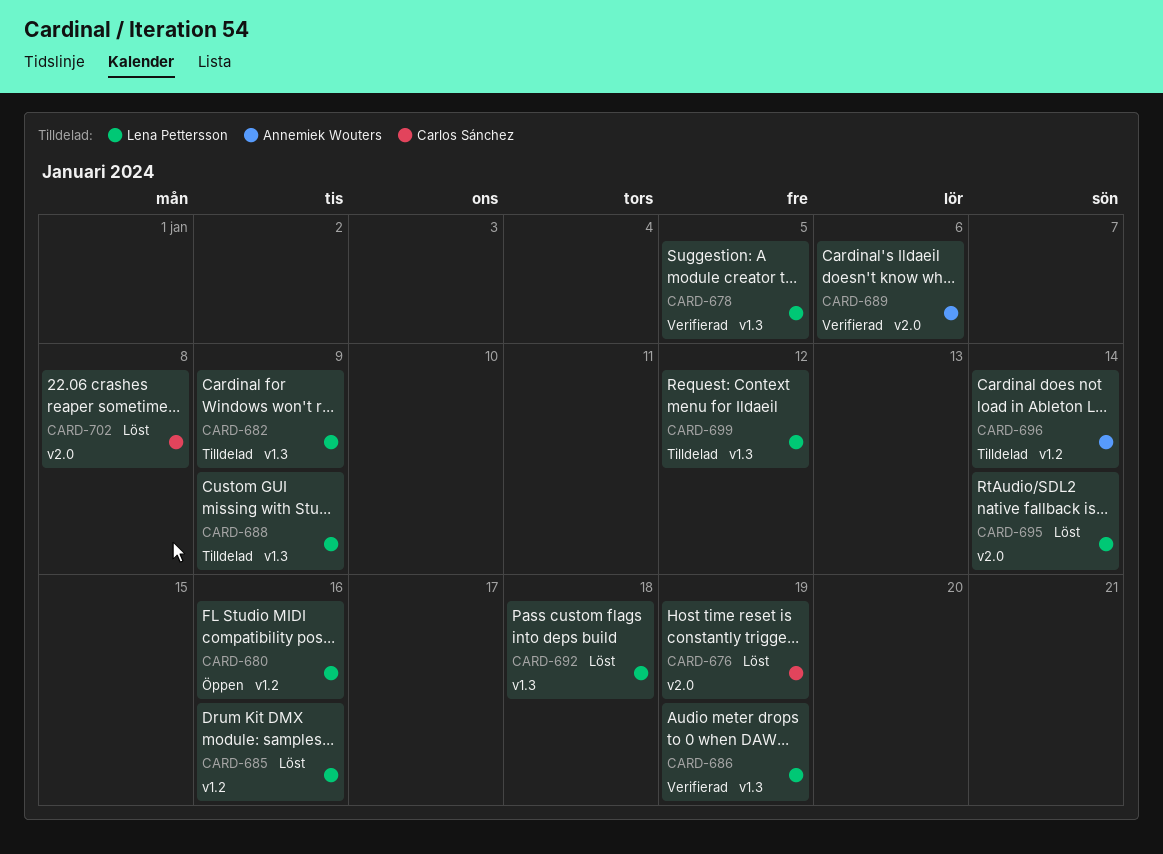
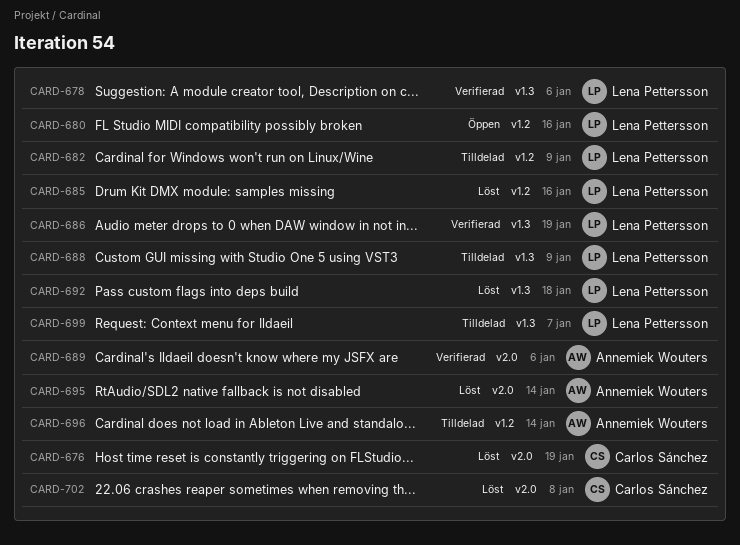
CARD-678, due: Jan 5 -> Jan 6
CARD-682, label: v1.3 -> v1.2
CARD-695, owner: Lena Pettersson -> Annemiek Wouters
CARD-699, due: Jan 12 -> Jan 7

